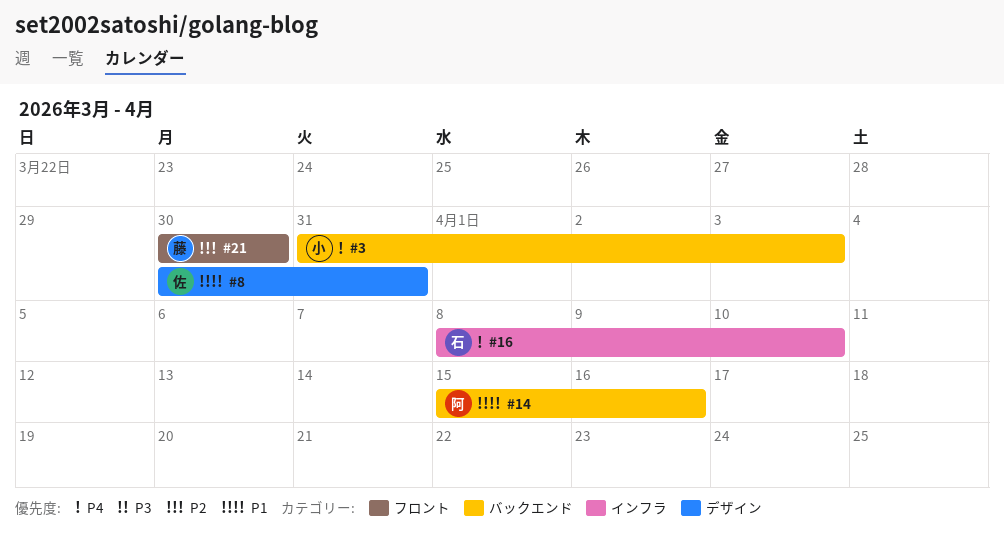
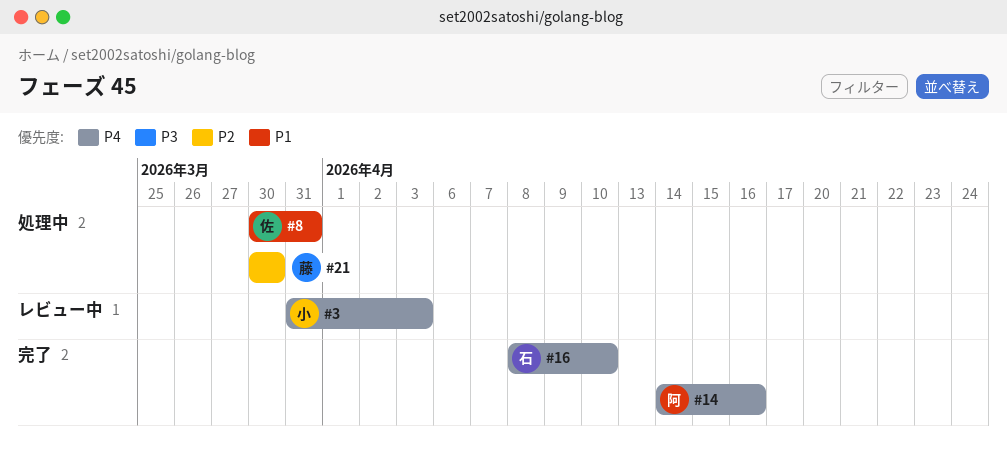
#14, priority: P1 -> P4
#14, start: Apr 15 -> Apr 14

